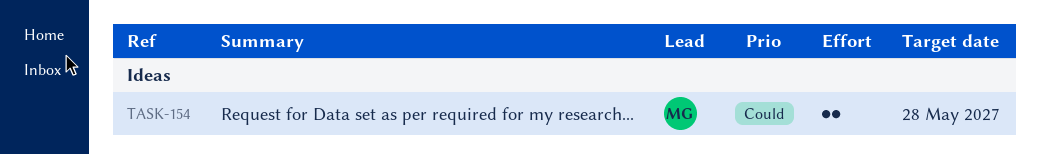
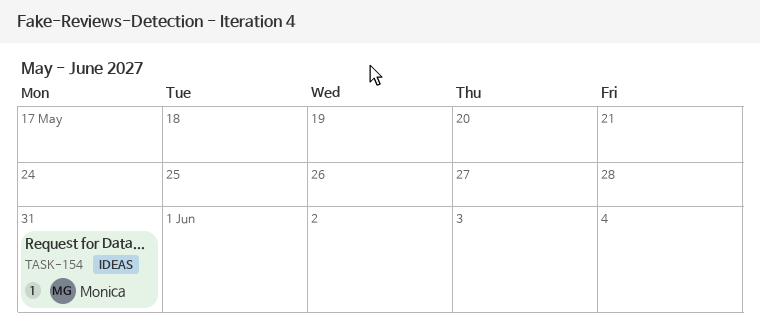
TASK-154, estimate: 2 -> 1
TASK-154, due: May 28 -> May 31

